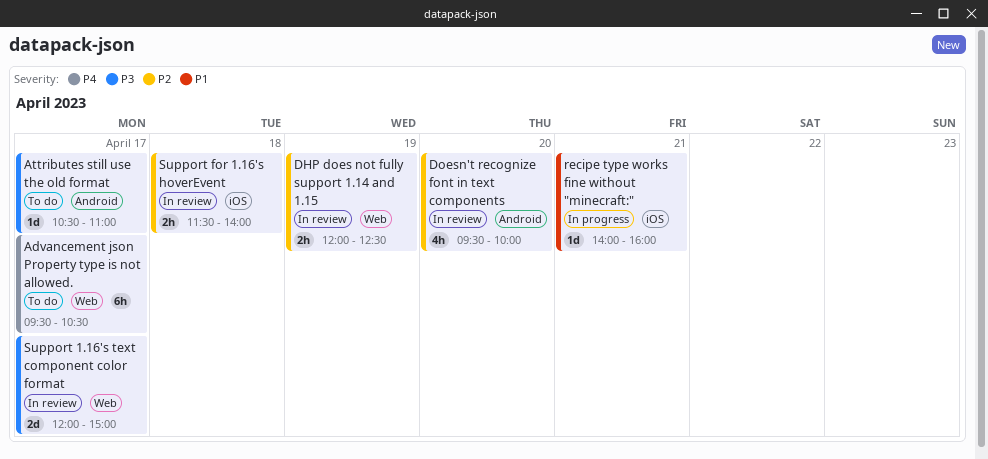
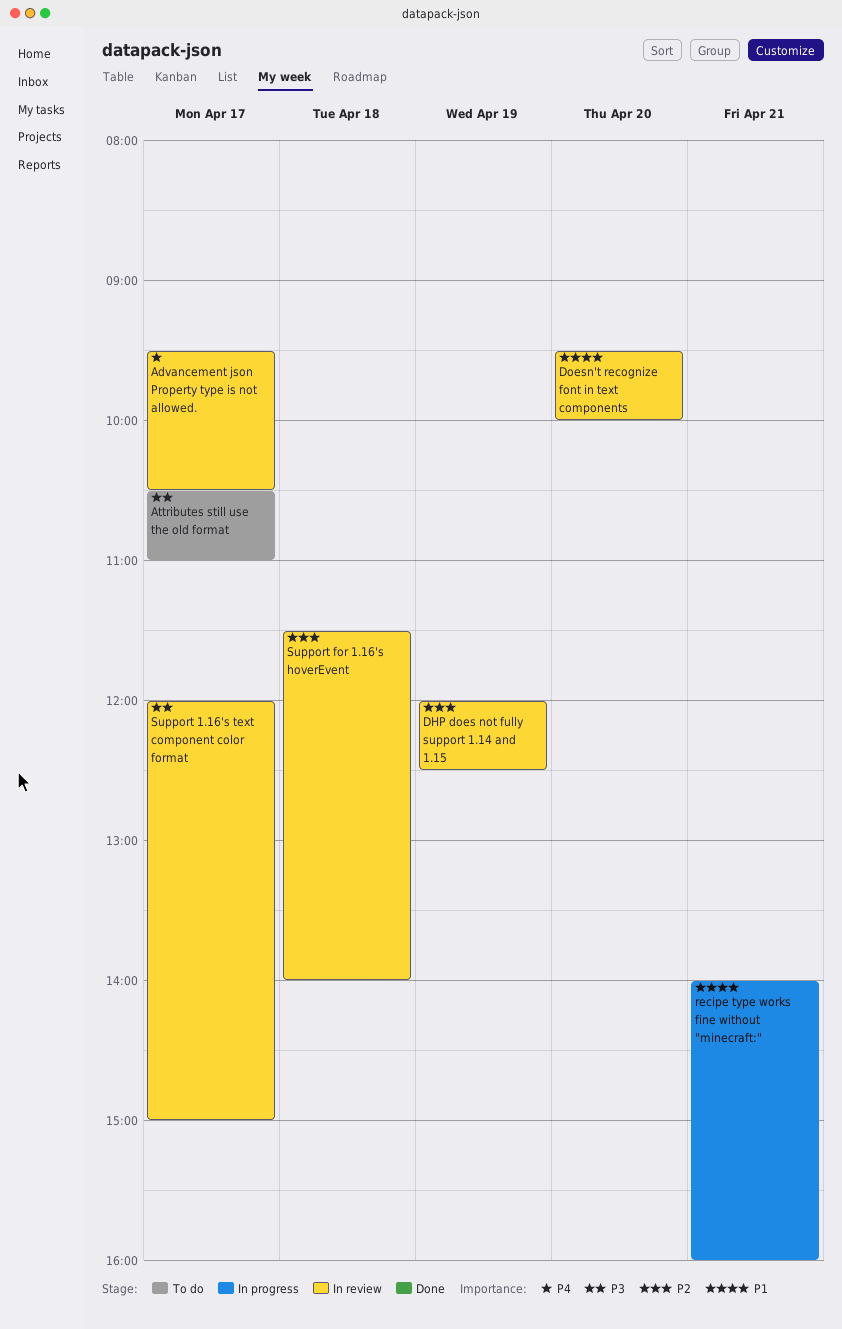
Advancement json Property type is not allowed., status: To do -> In review
Doesn't recognize font in text components, priority: P2 -> P1

